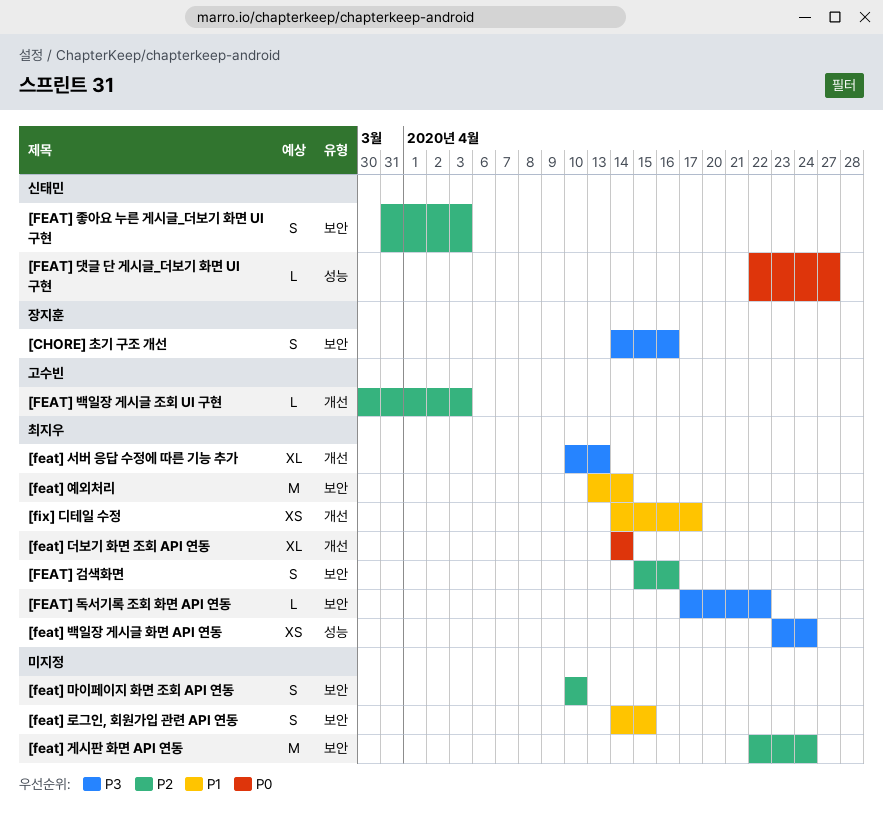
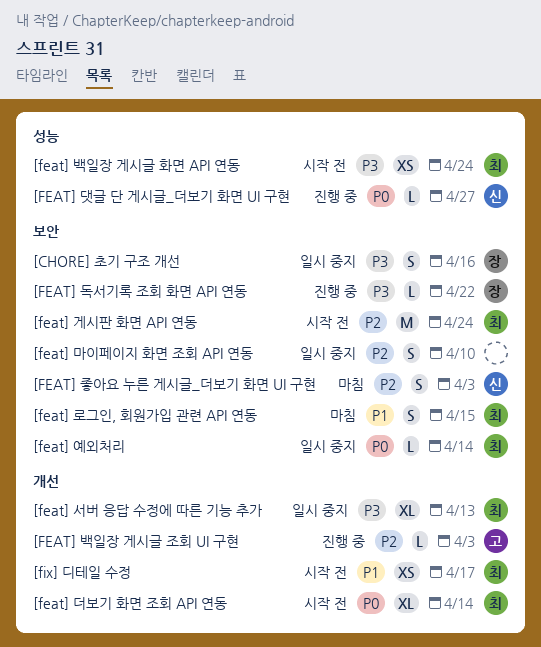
[FEAT] 검색화면: present -> none
[feat] 게시판 화면 API 연동, owner: none -> 최지우
[FEAT] 독서기록 조회 화면 API 연동, owner: 최지우 -> 장지훈
[feat] 로그인, 회원가입 관련 API 연동, owner: none -> 최지우
[feat] 예외처리, priority: P1 -> P0
[feat] 예외처리, estimate: M -> L

